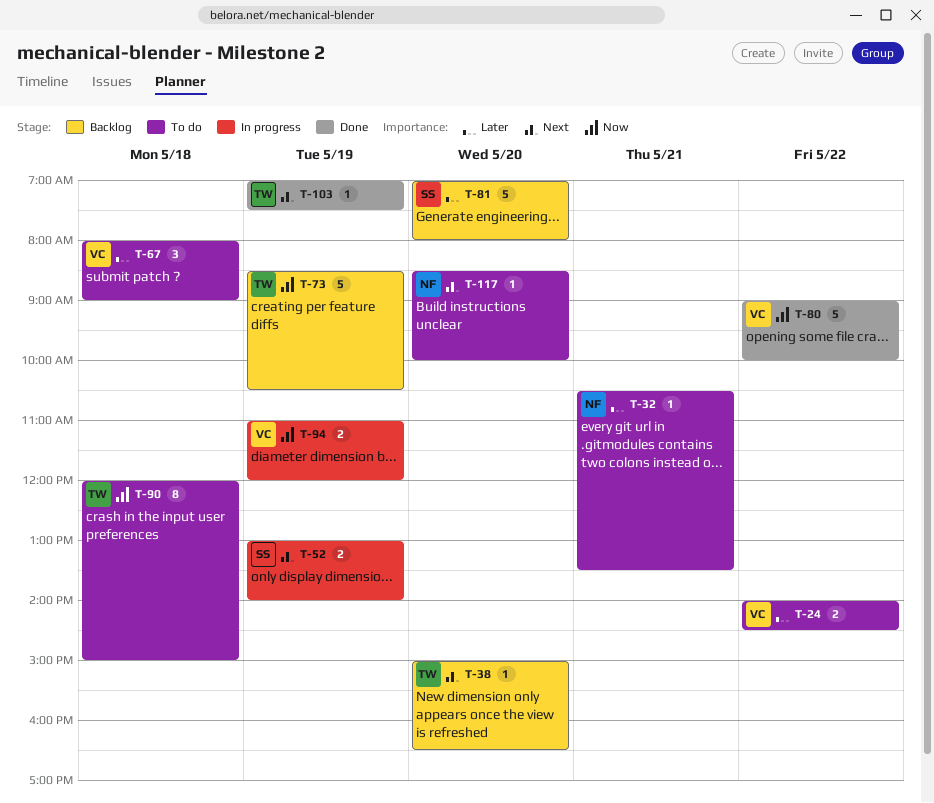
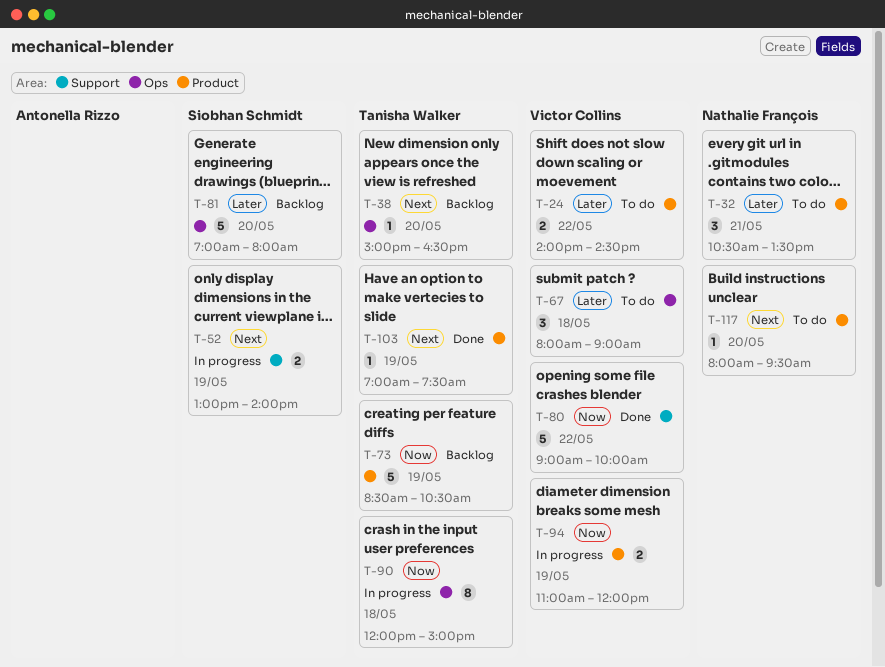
T-32, estimate: 1 -> 3
T-90, status: To do -> In progress
T-117, begins: 08:30 -> 08:00
T-117, ends: 10:00 -> 09:30

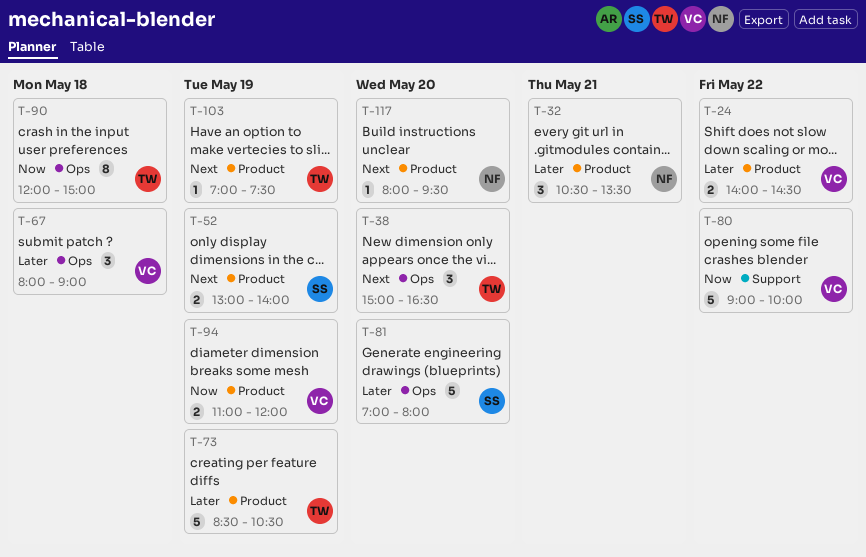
T-38, estimate: 1 -> 3
T-52, label: Support -> Product
T-73, priority: Now -> Later

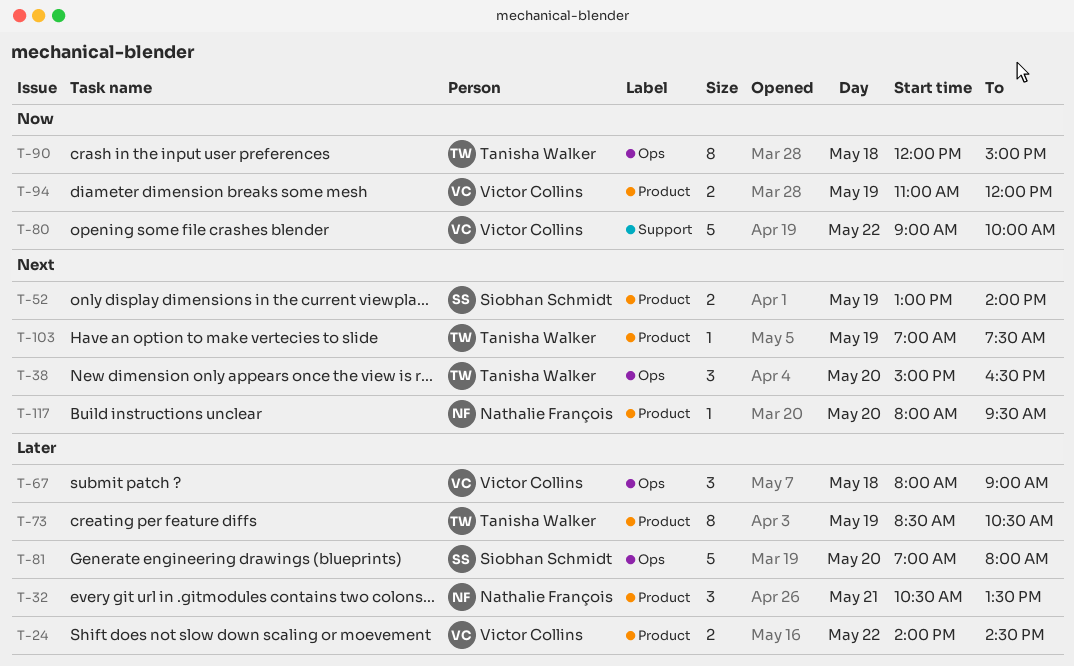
T-73, estimate: 5 -> 8

